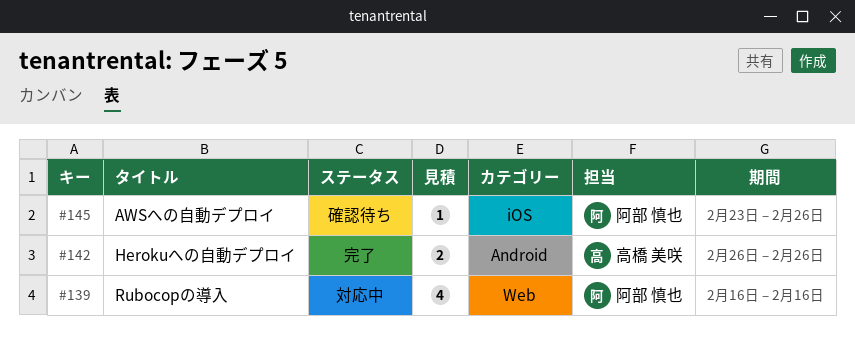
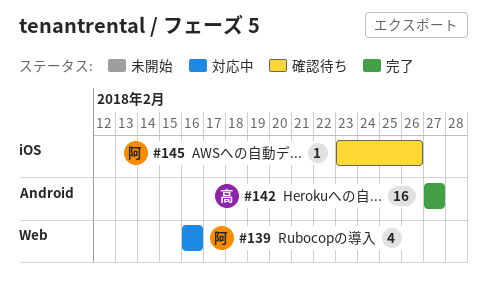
#142, estimate: 2 -> 16
#142, start: Feb 26 -> Feb 27
#142, due: Feb 26 -> Feb 27

